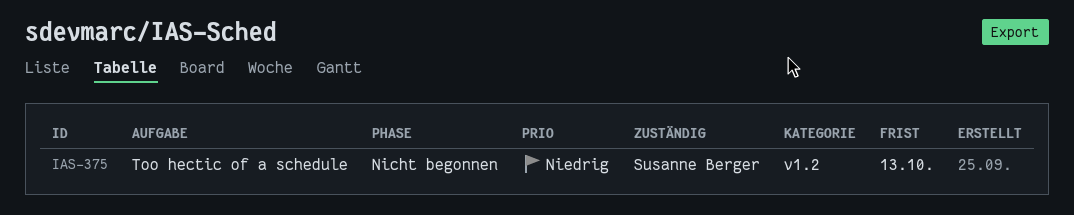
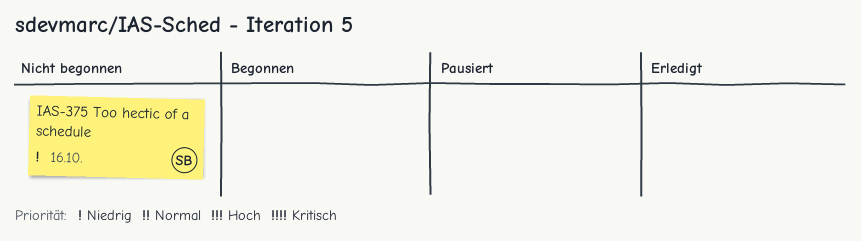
IAS-375, due: Oct 13 -> Oct 16

